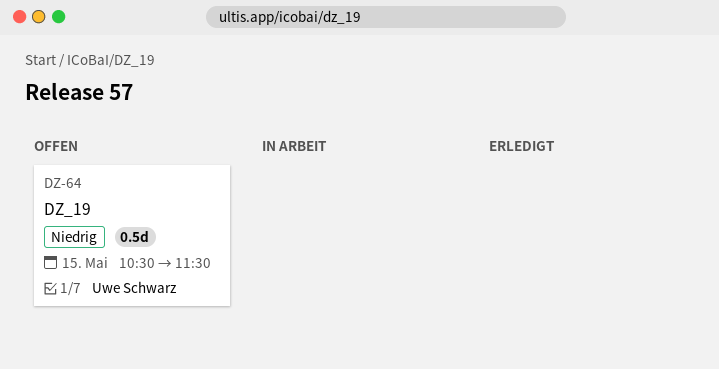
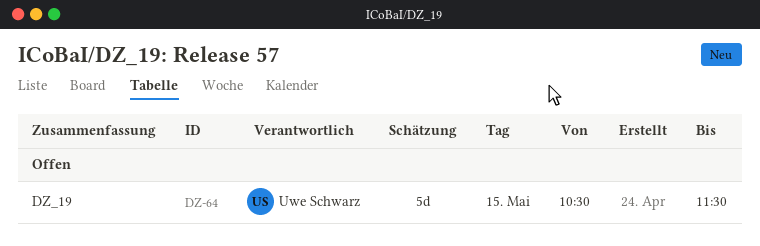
DZ-64, estimate: 0.5d -> 5d

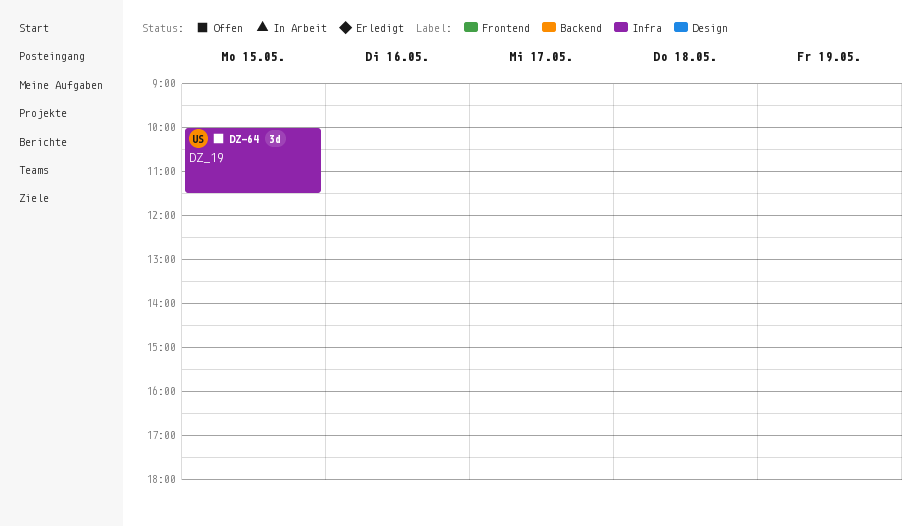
DZ-64, estimate: 5d -> 3d
DZ-64, begins: 10:30 -> 10:00

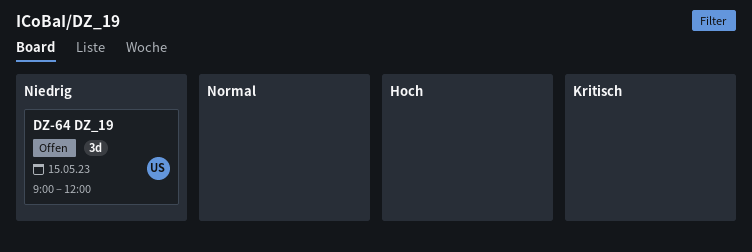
DZ-64, begins: 10:00 -> 09:00
DZ-64, ends: 11:30 -> 12:00

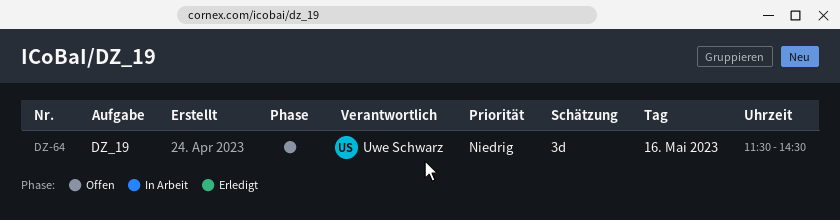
DZ-64, day: May 15 -> May 16
DZ-64, begins: 09:00 -> 11:30
DZ-64, ends: 12:00 -> 14:30

